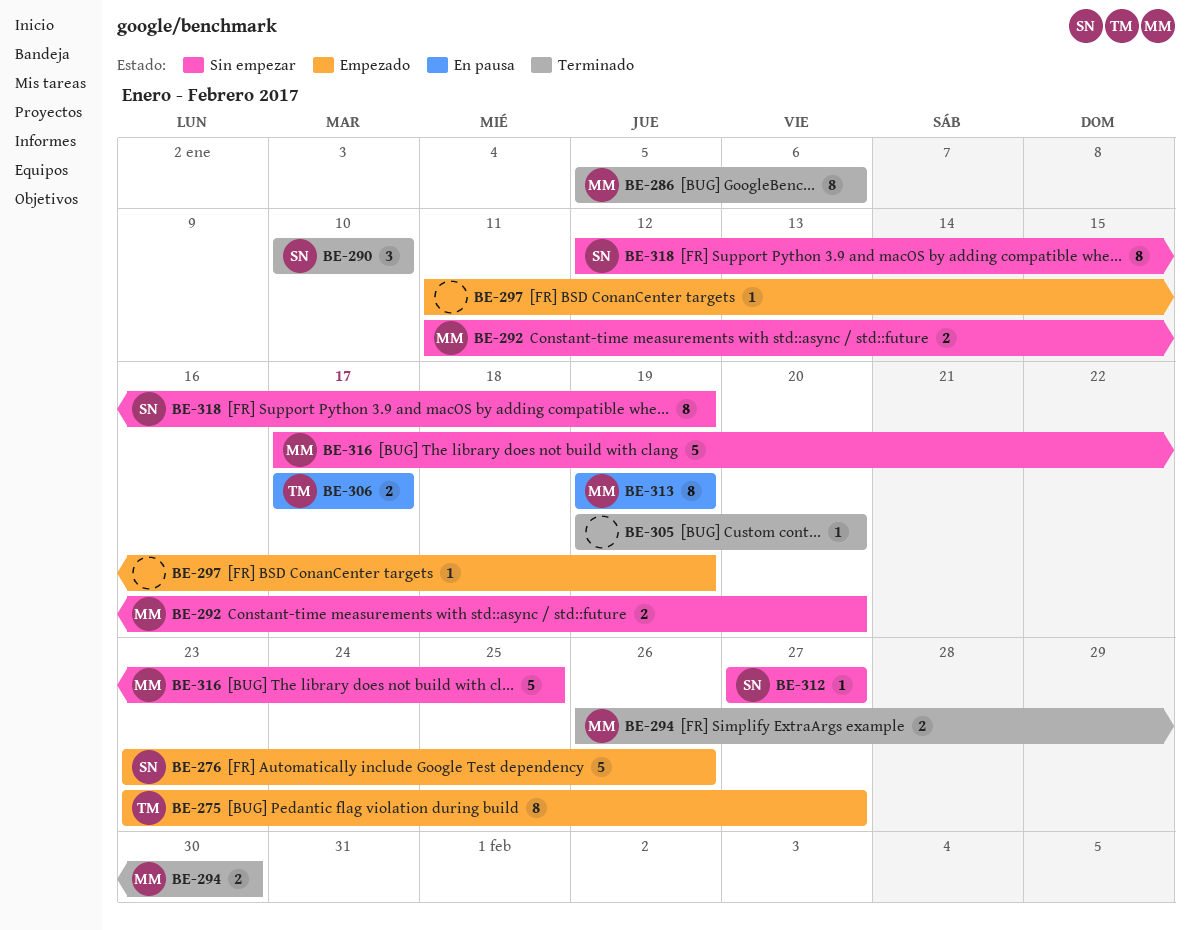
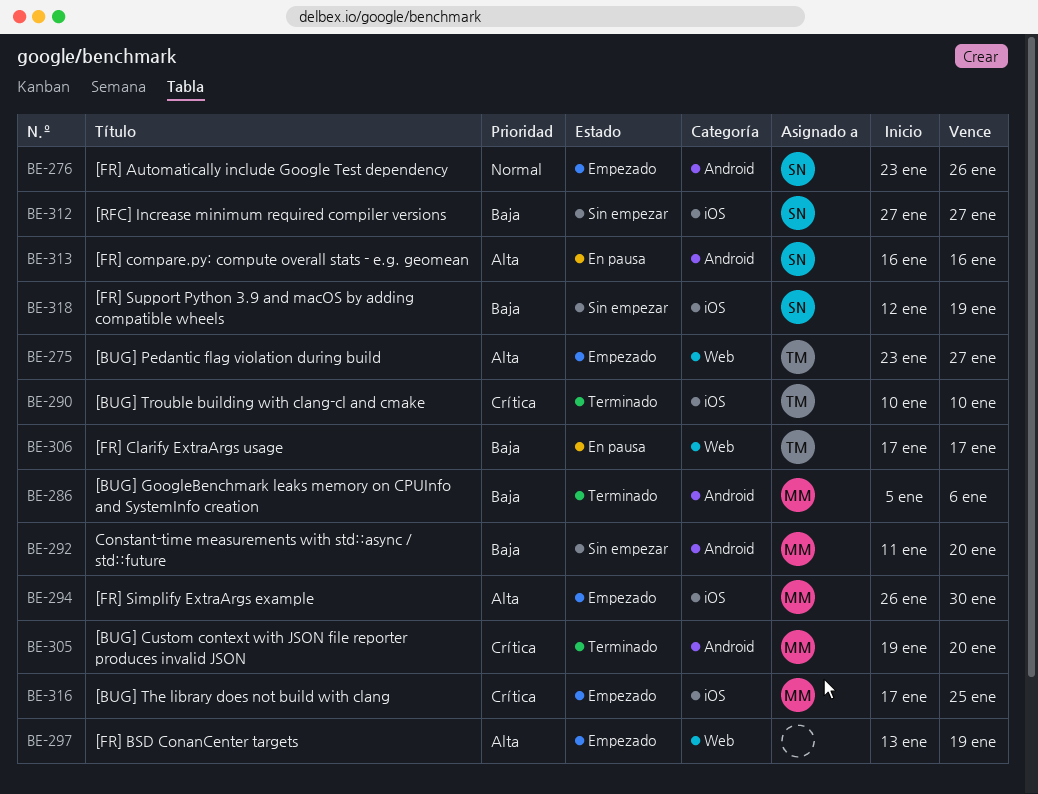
BE-290, owner: SN -> TM
BE-294, status: Terminado -> Empezado
BE-297, start: Jan 11 -> Jan 13
BE-305, owner: none -> MM
BE-313, owner: MM -> SN
BE-313, start: Jan 19 -> Jan 16
BE-313, due: Jan 19 -> Jan 16
BE-316, status: Sin empezar -> Empezado

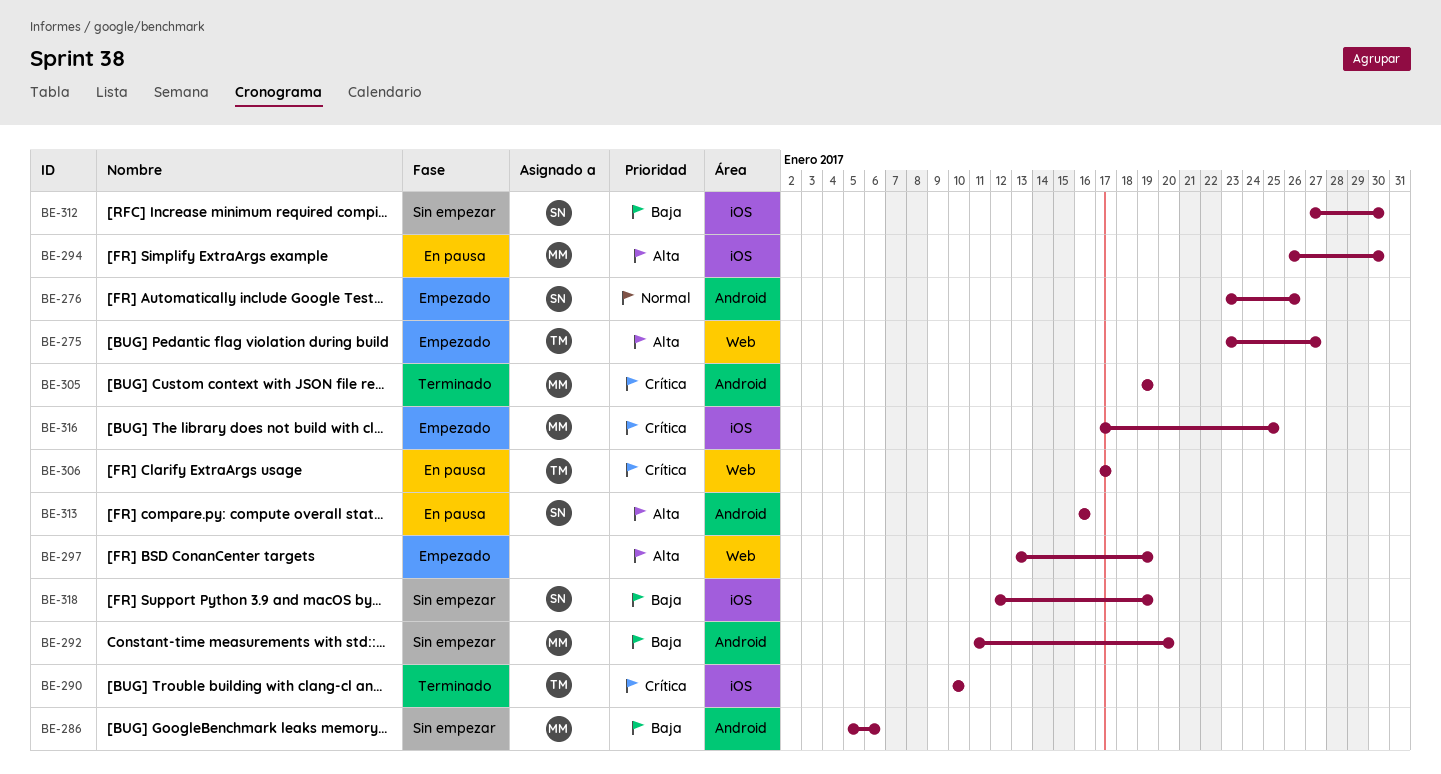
BE-286, status: Terminado -> Sin empezar
BE-294, status: Empezado -> En pausa
BE-305, due: Jan 20 -> Jan 19
BE-306, priority: Baja -> Crítica
BE-312, due: Jan 27 -> Jan 30

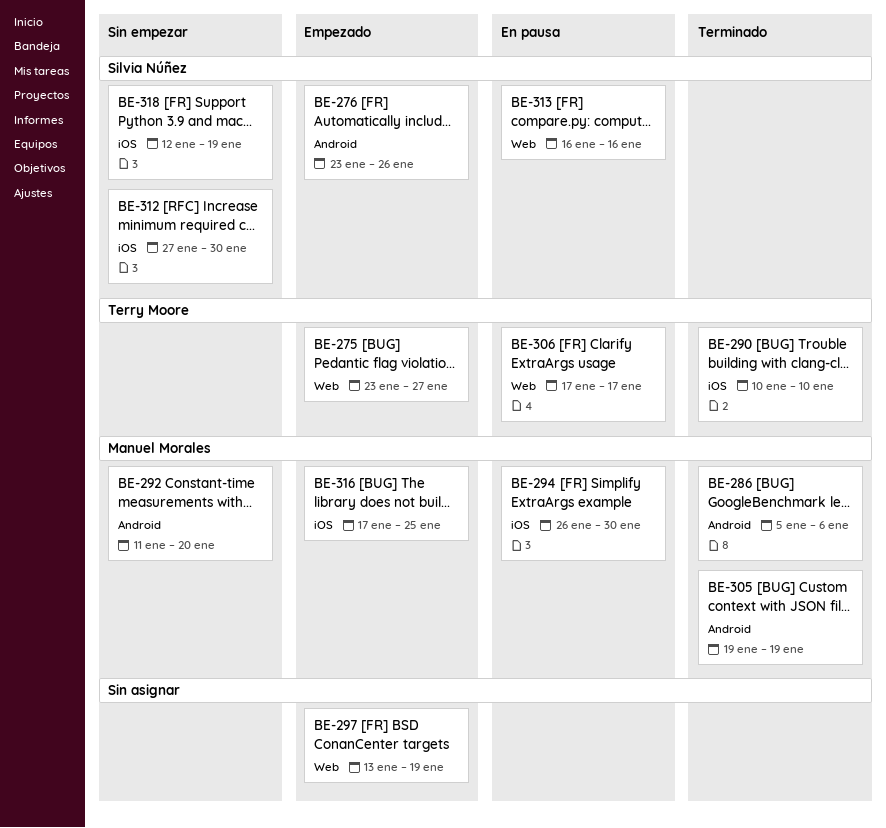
BE-286, status: Sin empezar -> Terminado
BE-313, label: Android -> Web

